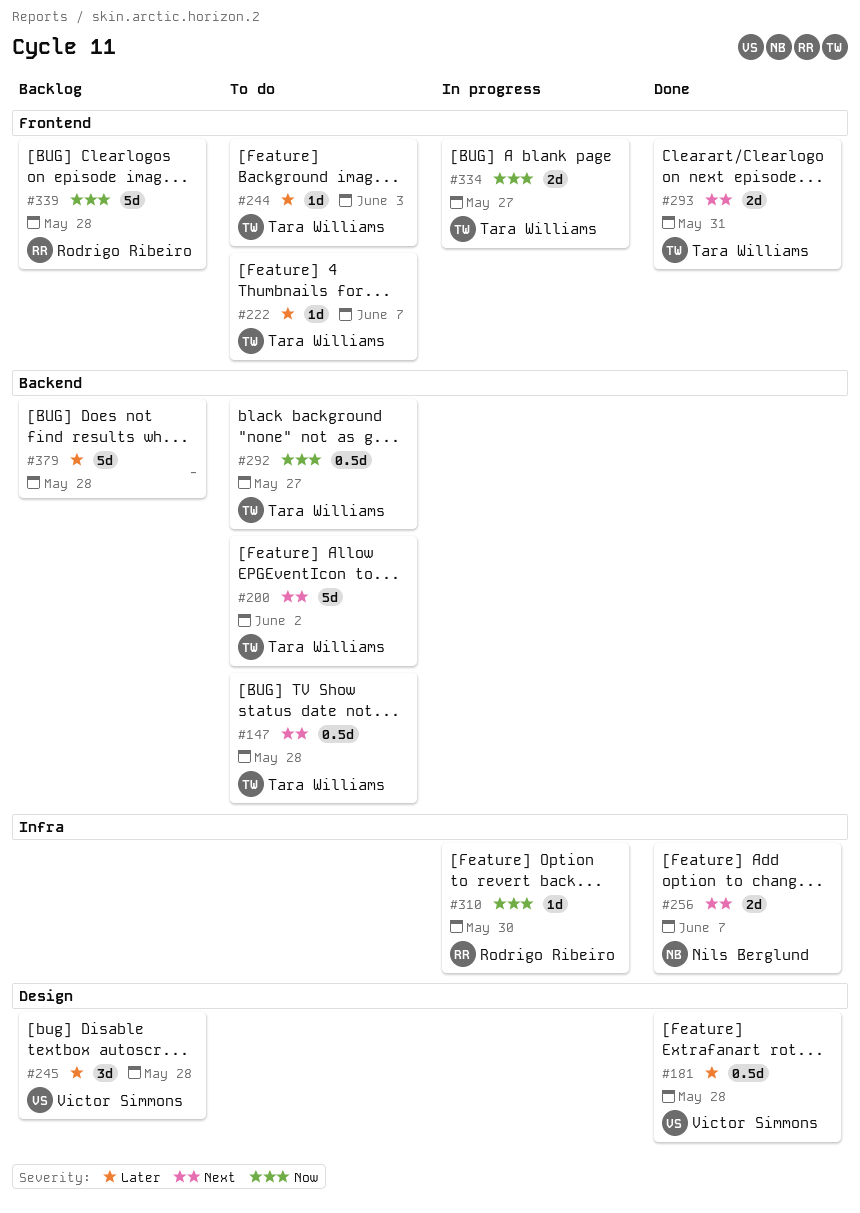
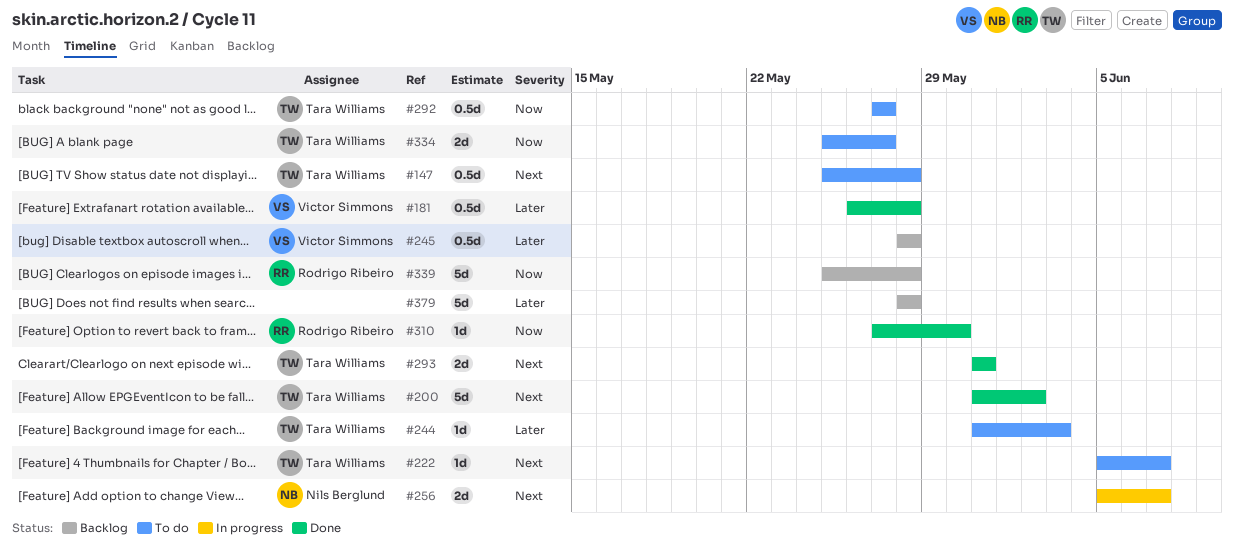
#200, status: To do -> Done
#222, priority: Later -> Next
#245, estimate: 3d -> 0.5d
#256, status: Done -> In progress
#310, status: In progress -> Done
#334, status: In progress -> To do

